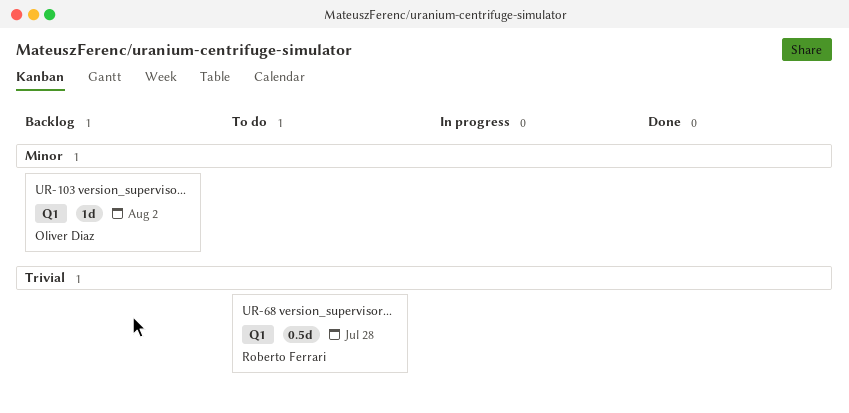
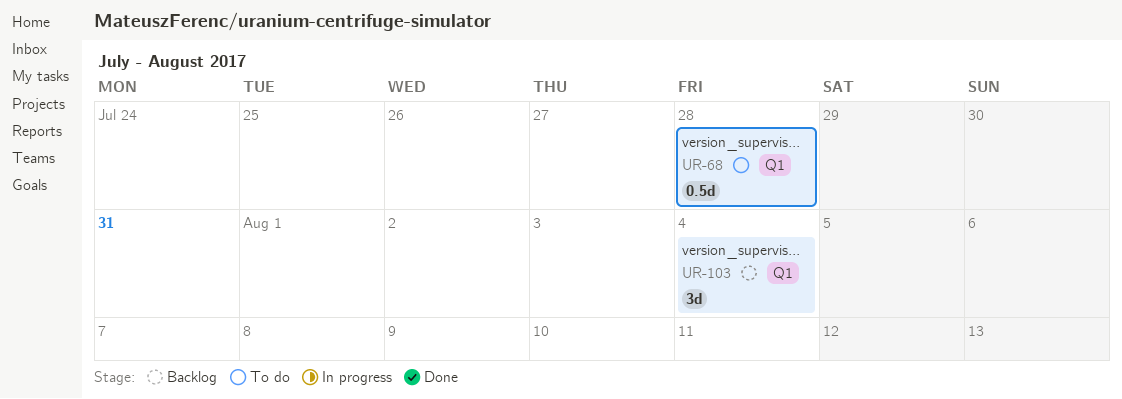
UR-103, estimate: 1d -> 3d
UR-103, due: Aug 2 -> Aug 4

